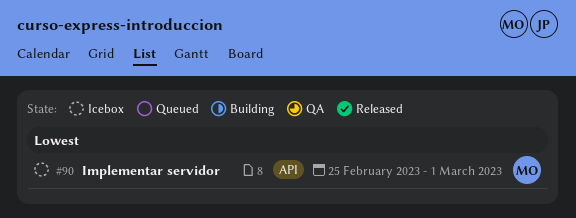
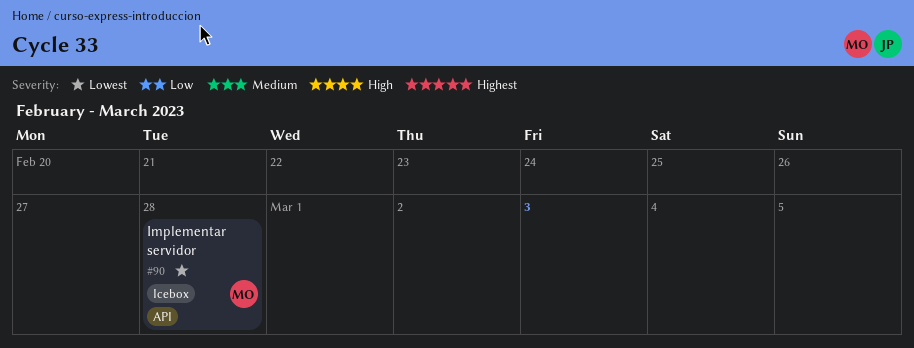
#90, due: Mar 1 -> Feb 28

